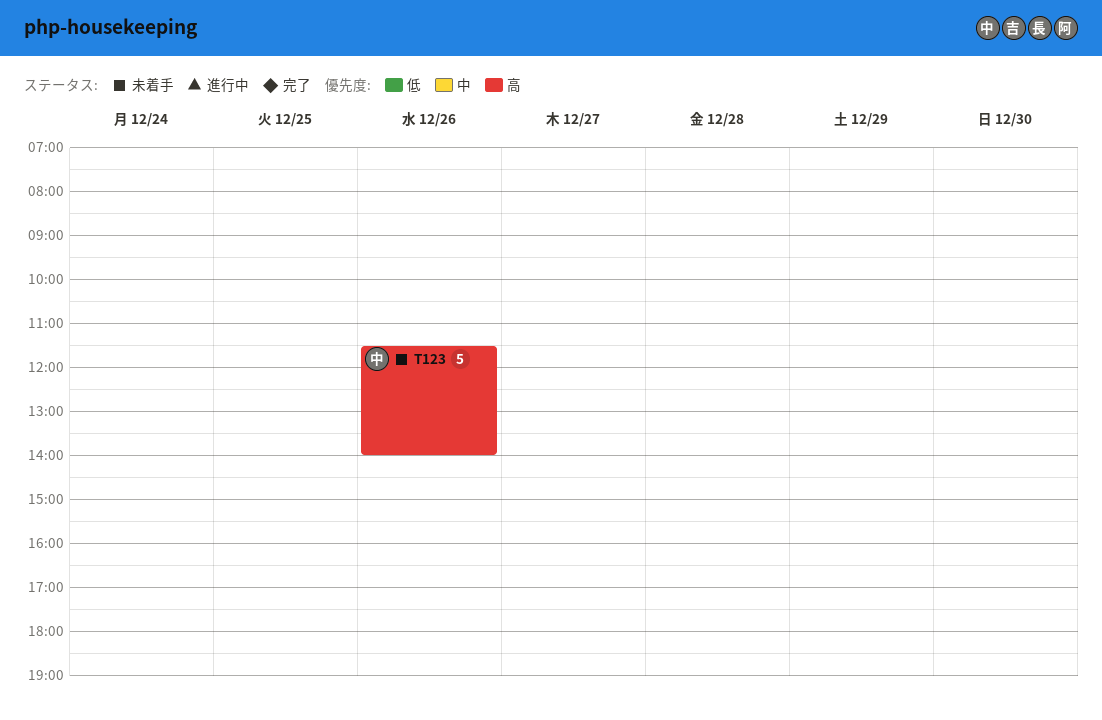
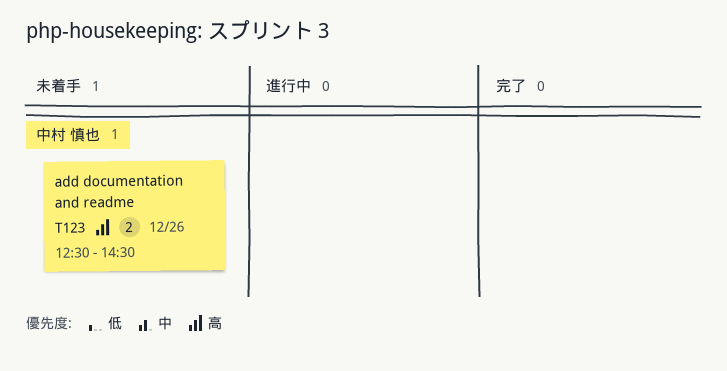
T123, estimate: 5 -> 2
T123, begins: 11:30 -> 12:30
T123, ends: 14:00 -> 14:30

